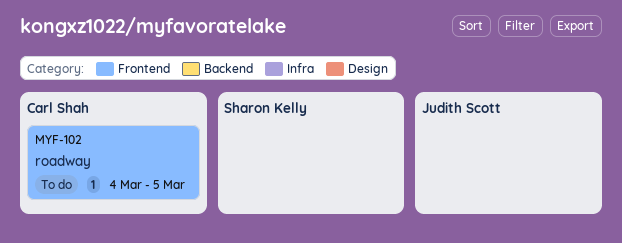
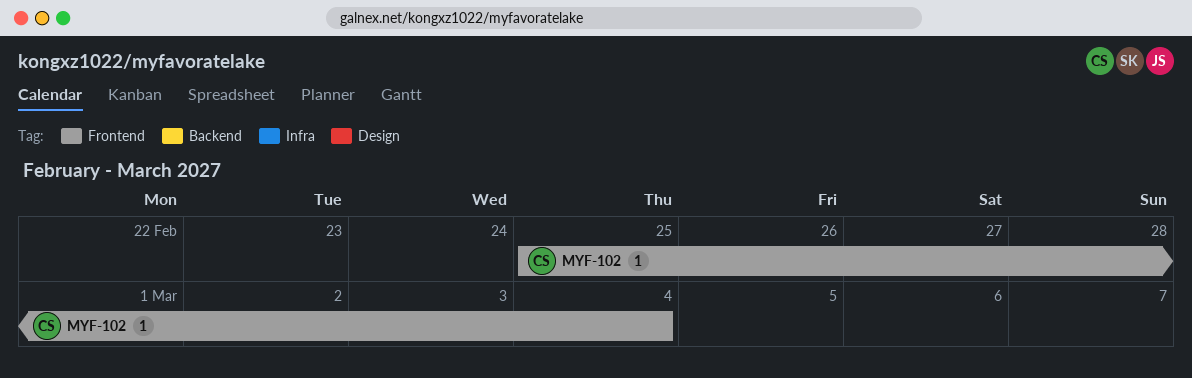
MYF-102, start: Mar 4 -> Feb 25
MYF-102, due: Mar 5 -> Mar 4

